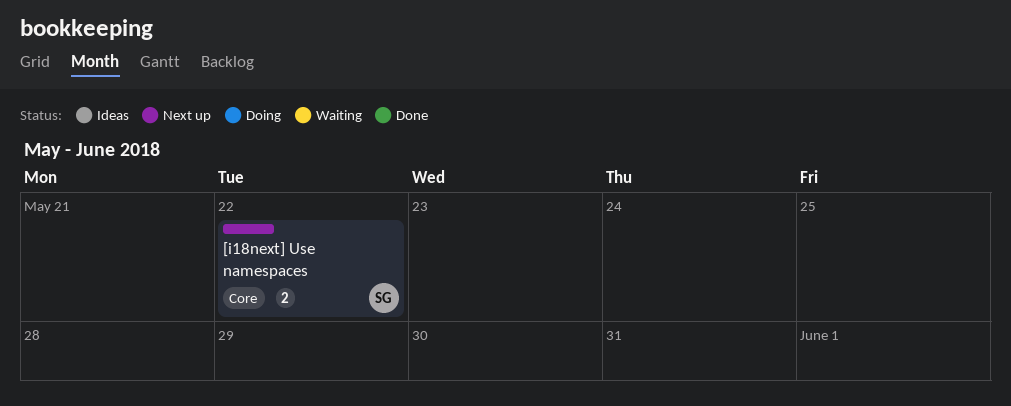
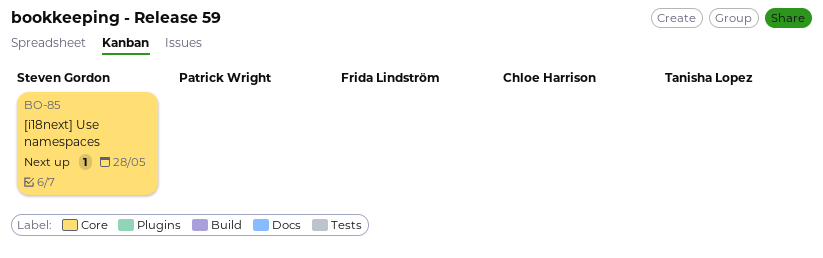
[i18next] Use namespaces, estimate: 2 -> 1
[i18next] Use namespaces, due: May 22 -> May 28

